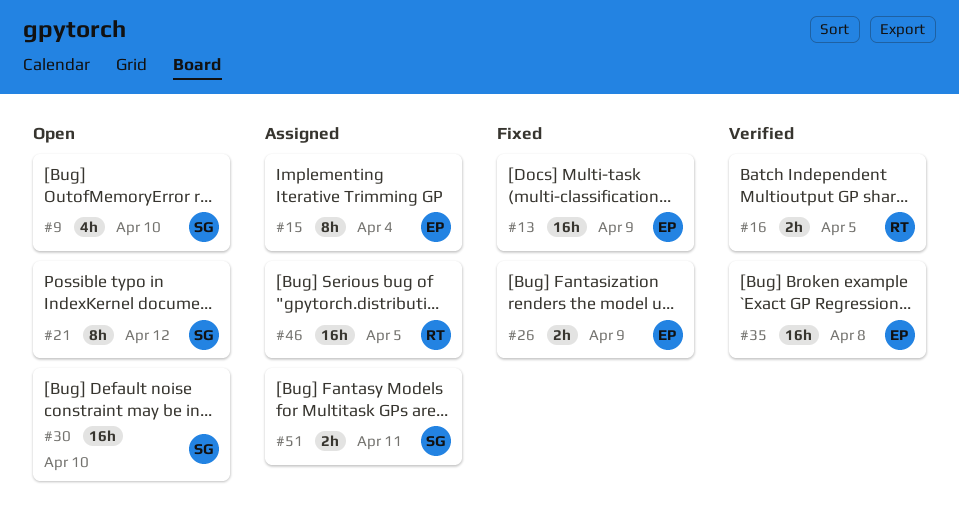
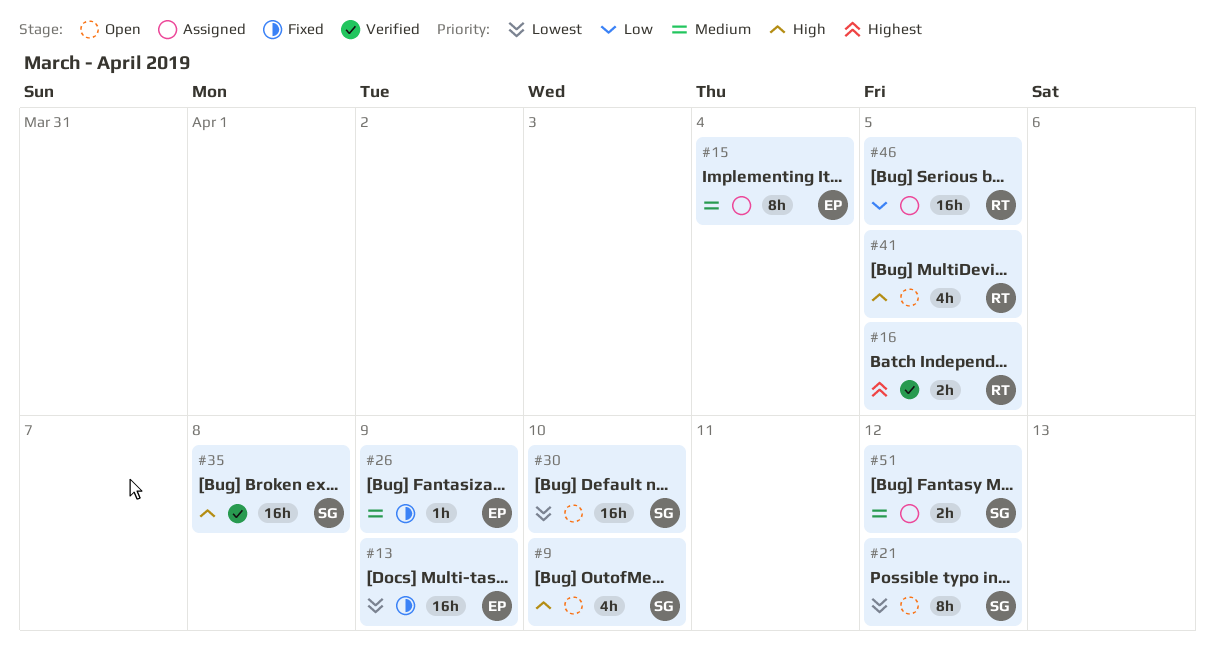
#26, estimate: 2h -> 1h
#35, owner: EP -> SG
#41: none -> present
#51, due: Apr 11 -> Apr 12

